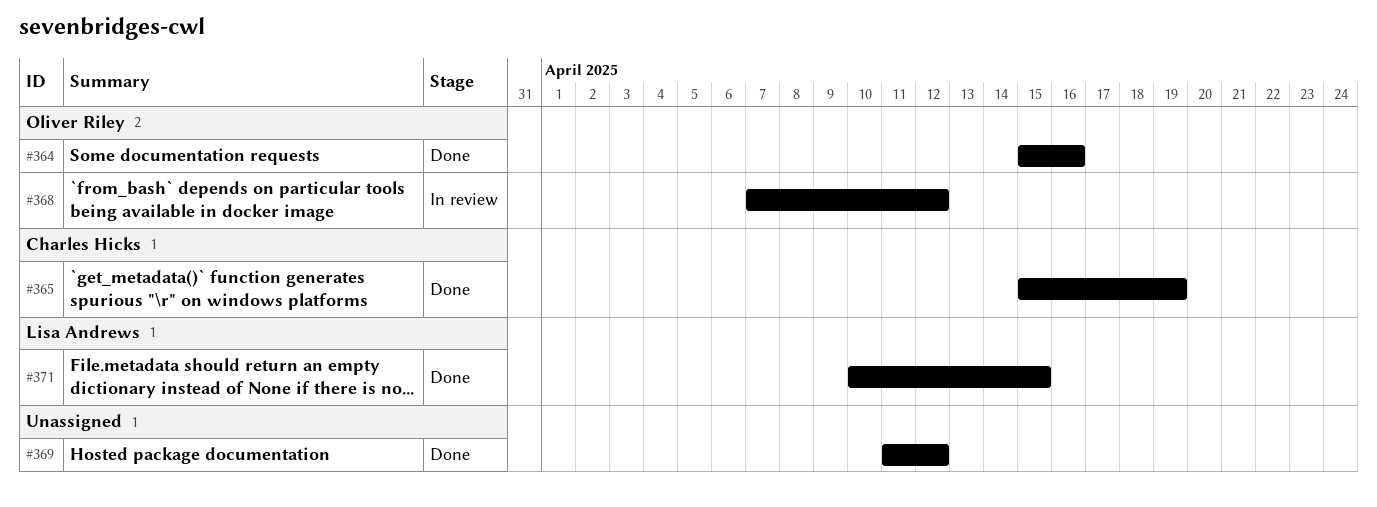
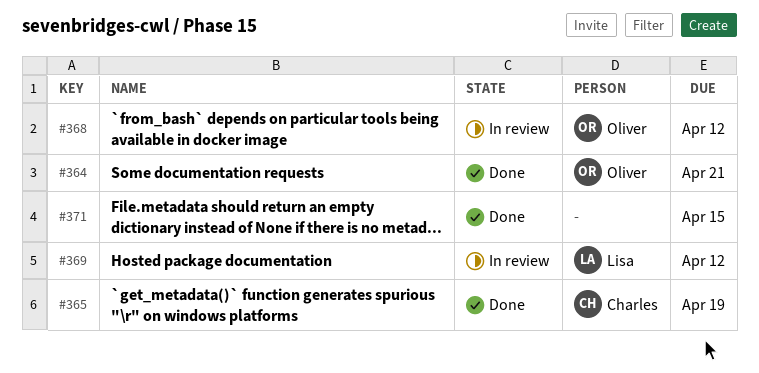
#364, due: Apr 16 -> Apr 21
#369, status: Done -> In review
#369, owner: none -> Lisa Andrews
#371, owner: Lisa Andrews -> none

